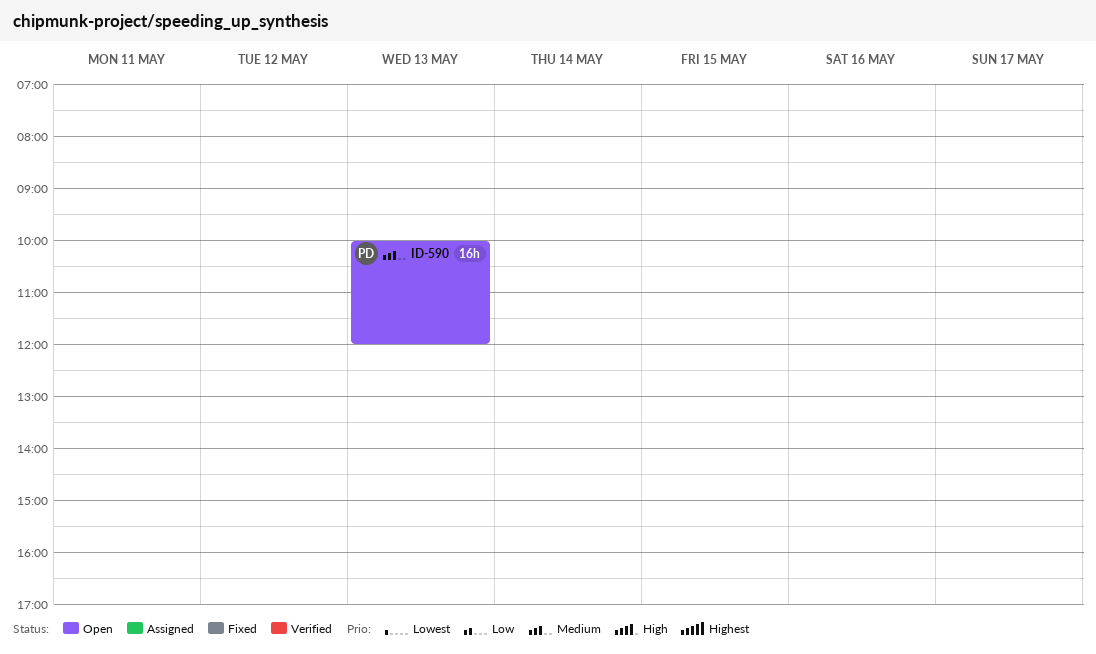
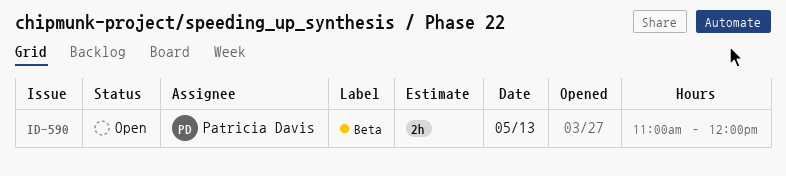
ID-590, estimate: 16h -> 2h
ID-590, begins: 10:00 -> 11:00

